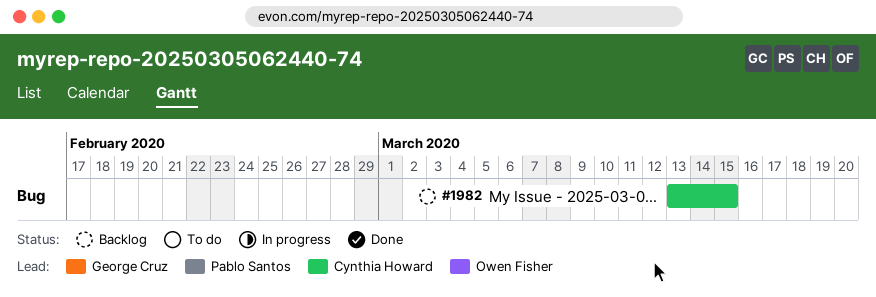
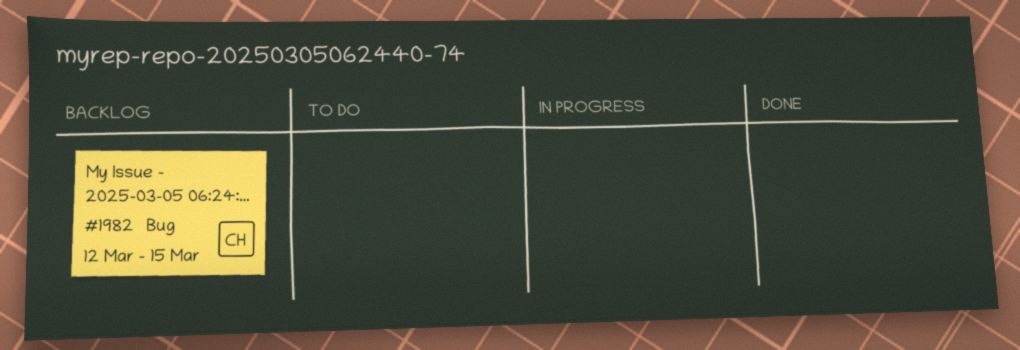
#1982, start: Mar 13 -> Mar 12

